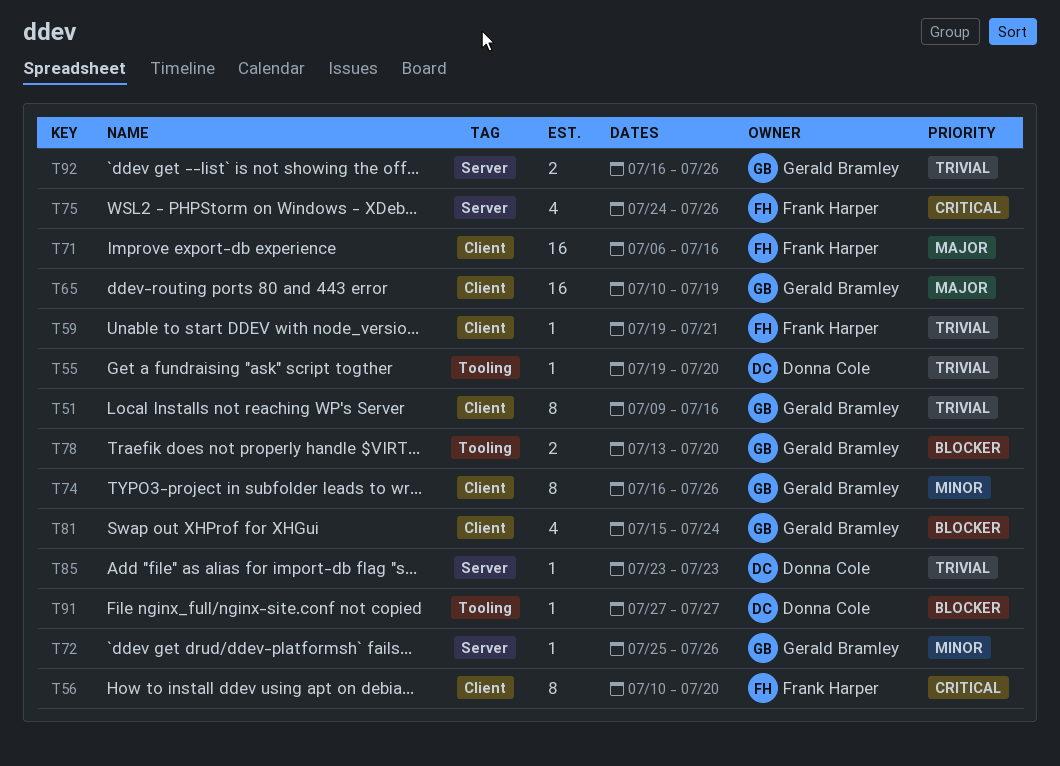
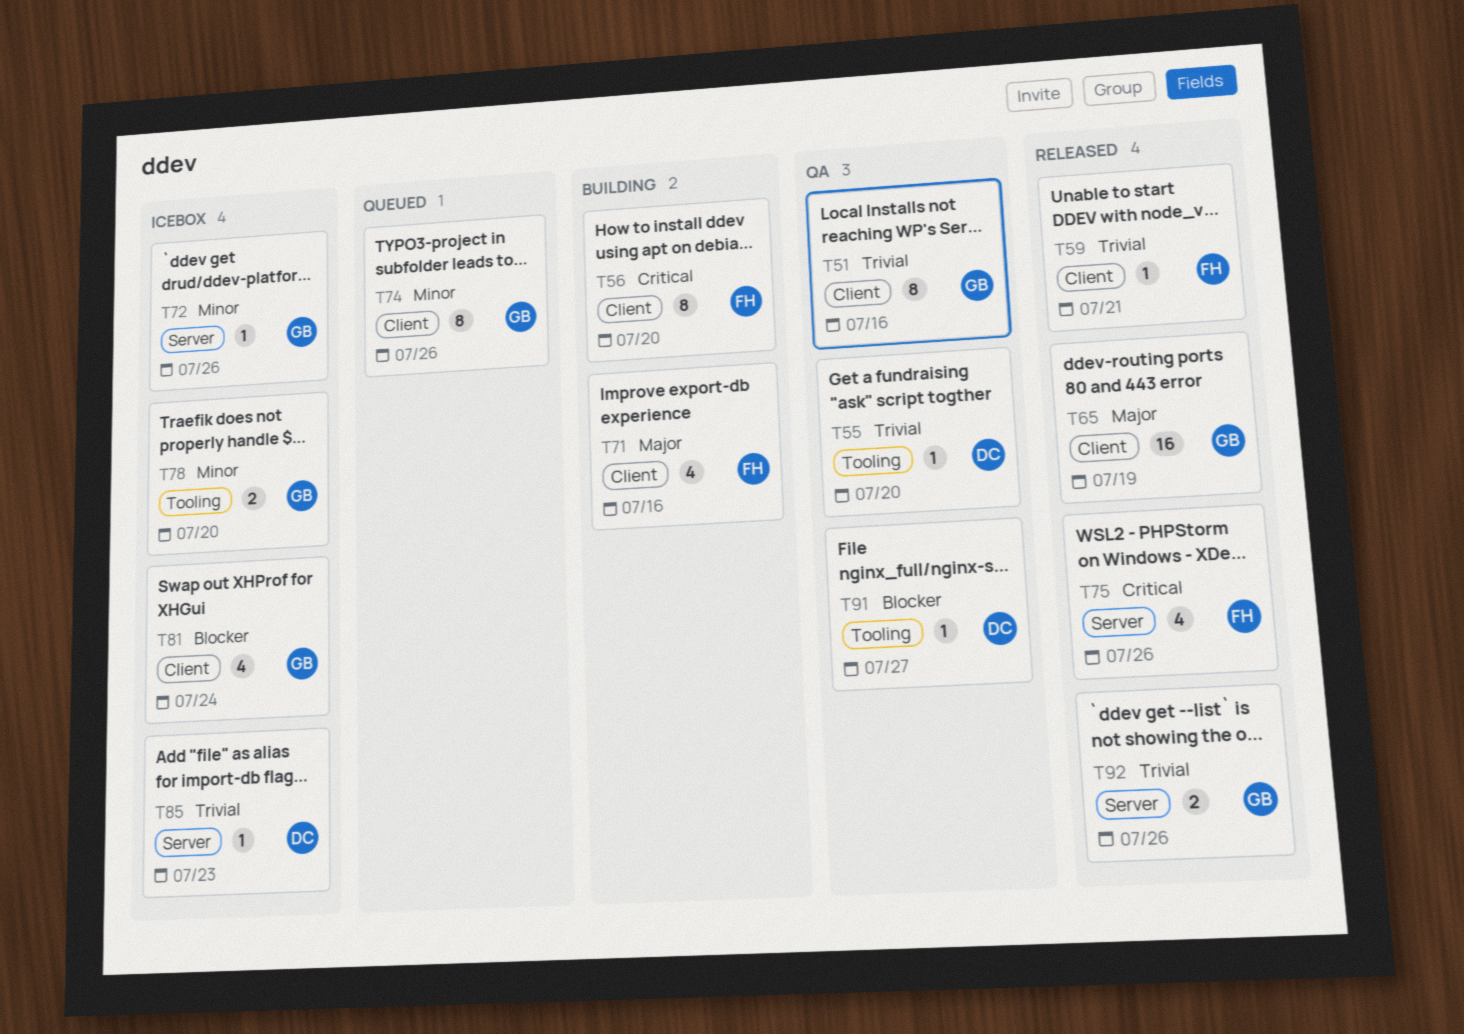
T71, estimate: 16 -> 4
T78, priority: Blocker -> Minor

